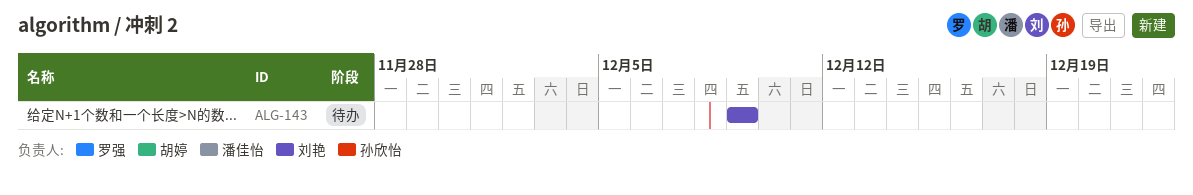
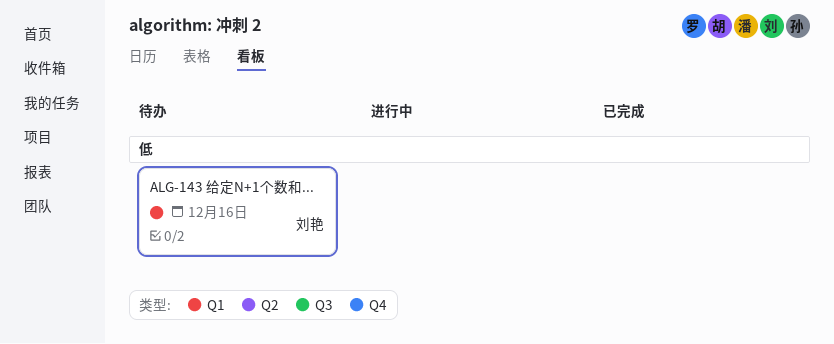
ALG-143, due: Dec 9 -> Dec 16

